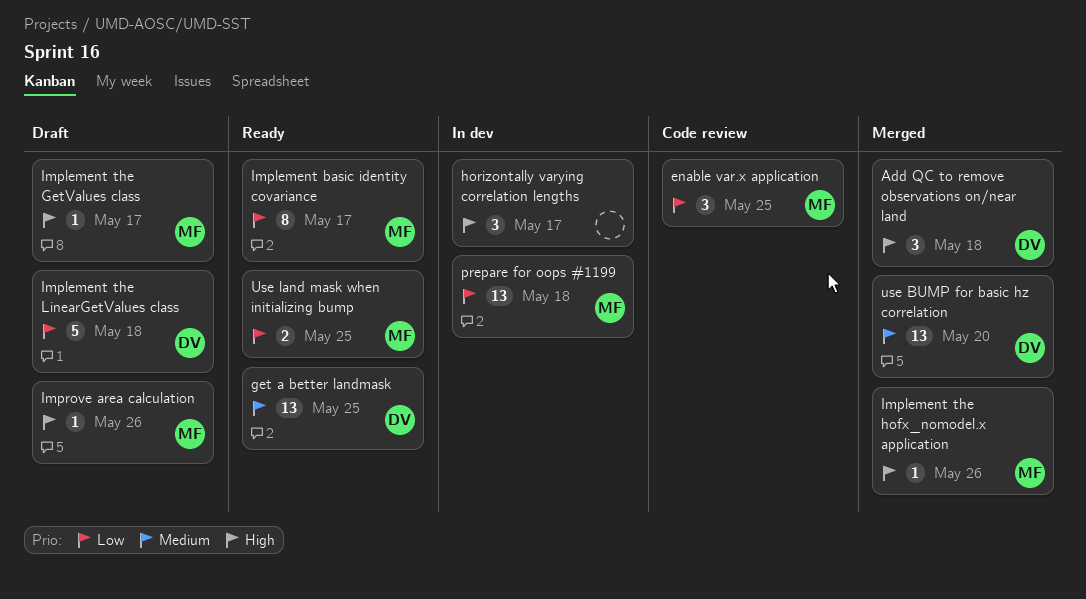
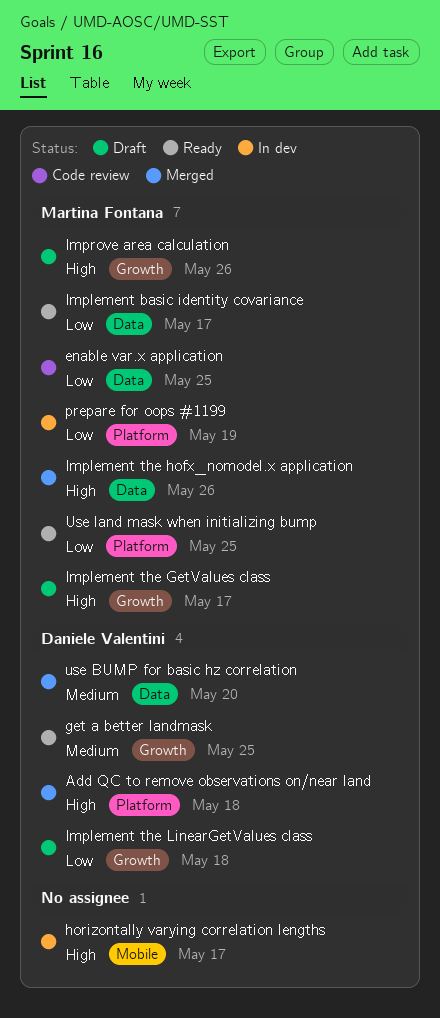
prepare for oops #1199, due: May 18 -> May 19

